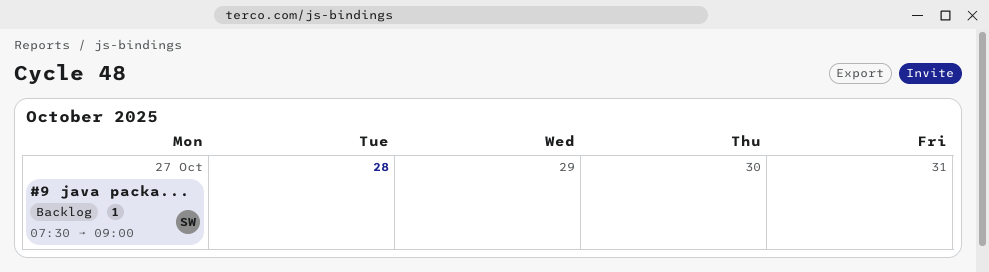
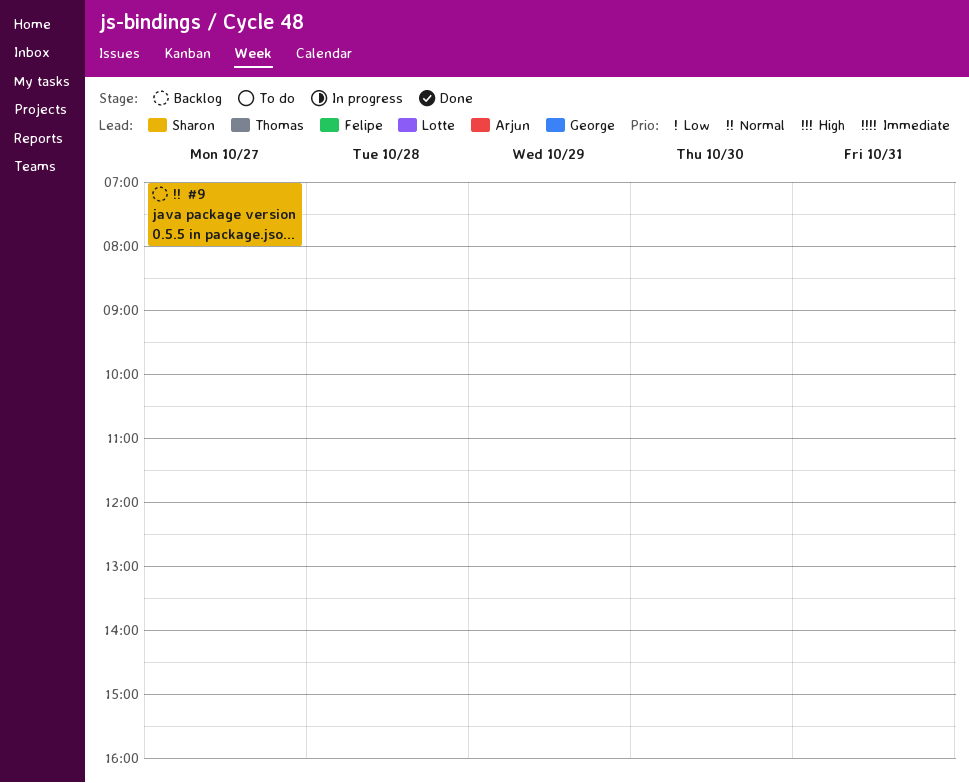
#9, begins: 07:30 -> 07:00
#9, ends: 09:00 -> 08:00

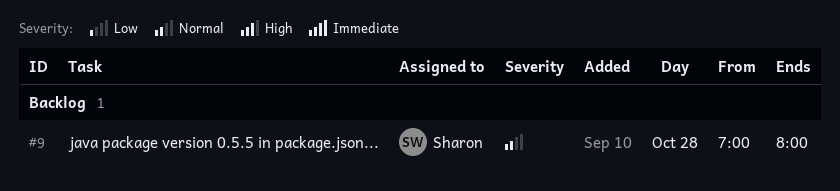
#9, day: Oct 27 -> Oct 28

